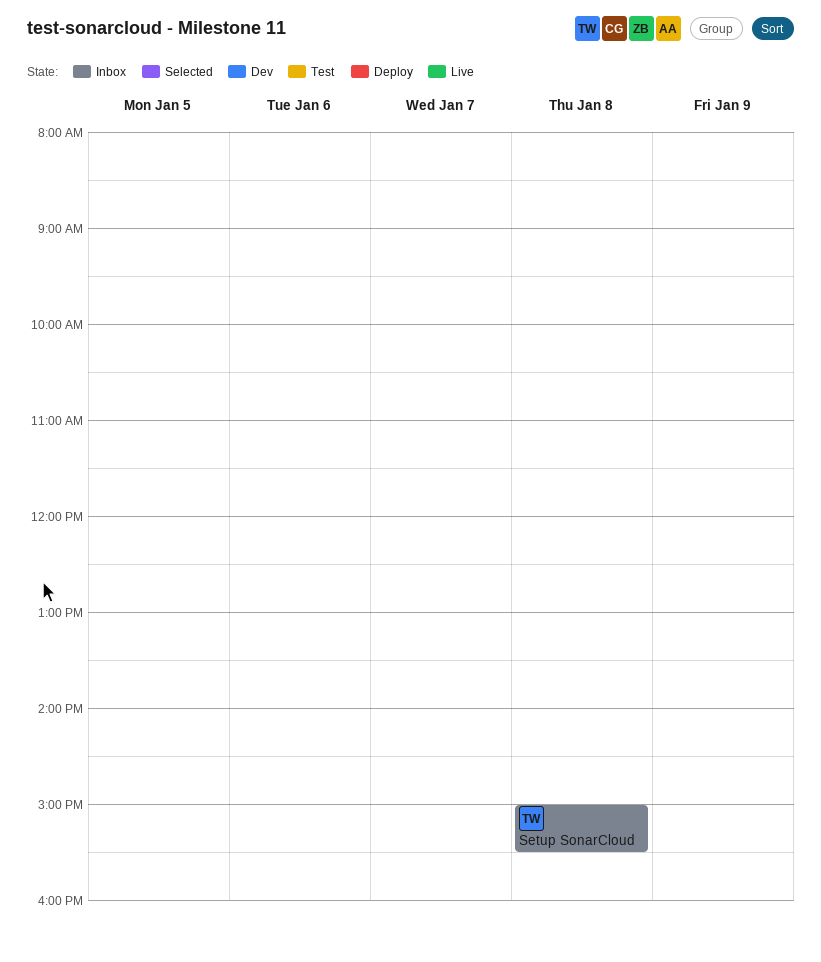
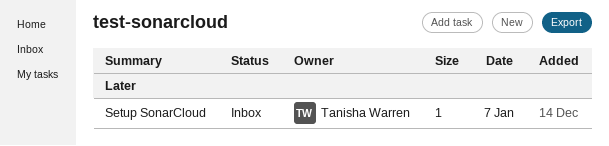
Setup SonarCloud, day: Jan 8 -> Jan 7

